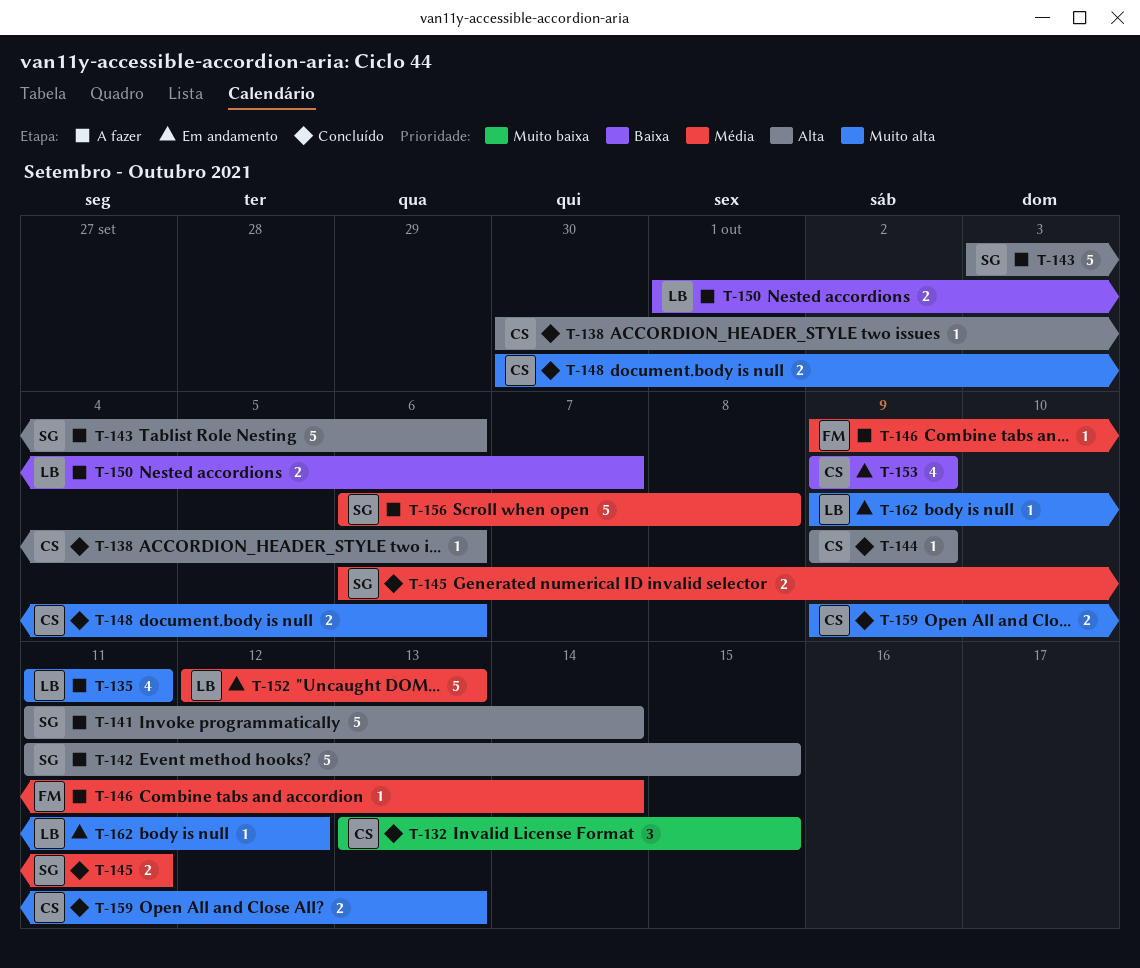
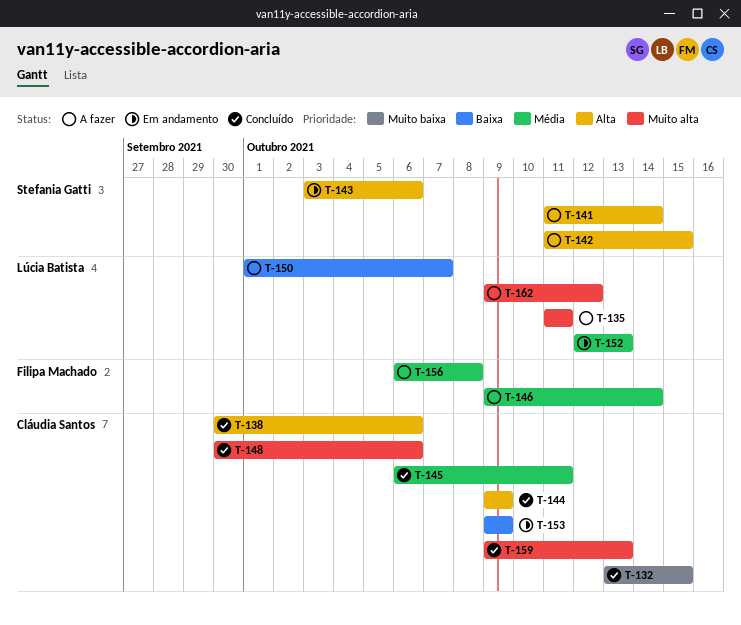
T-143, status: A fazer -> Em andamento
T-145, owner: Stefania Gatti -> Cláudia Santos
T-156, owner: Stefania Gatti -> Filipa Machado
T-162, status: Em andamento -> A fazer

